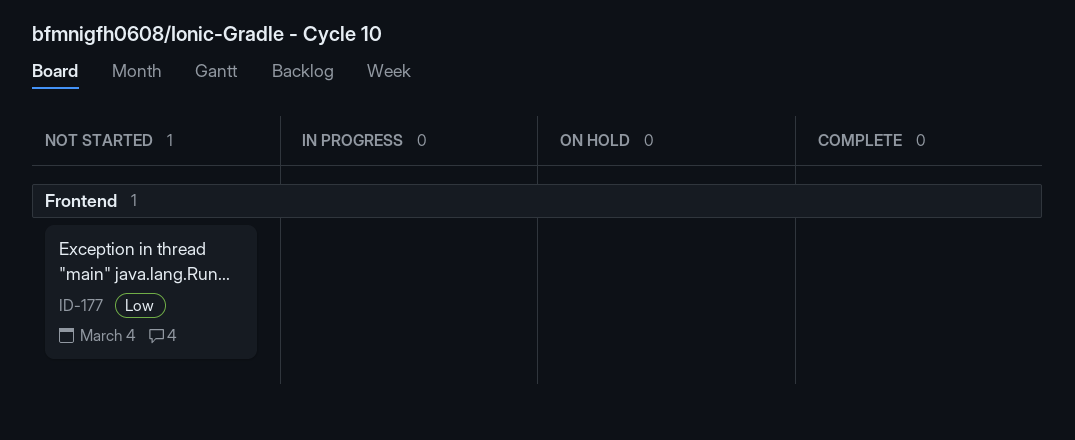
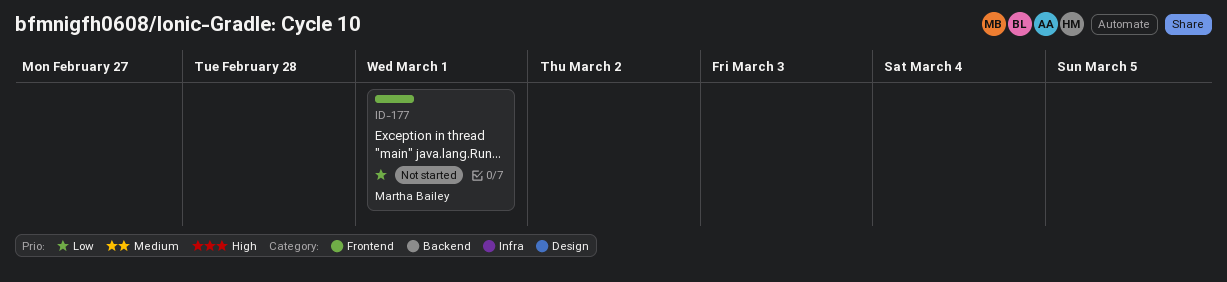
ID-177, due: Mar 4 -> Mar 1

